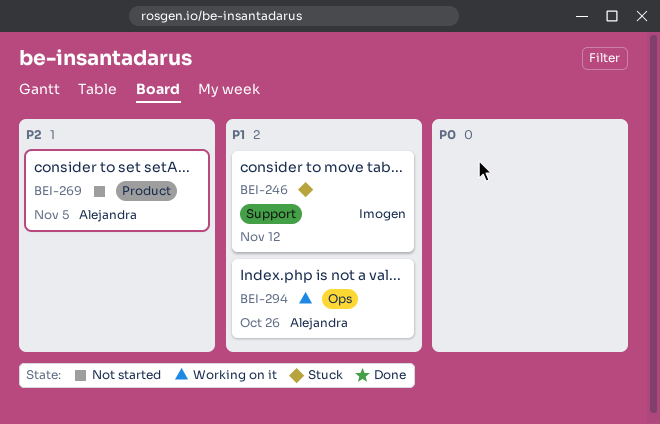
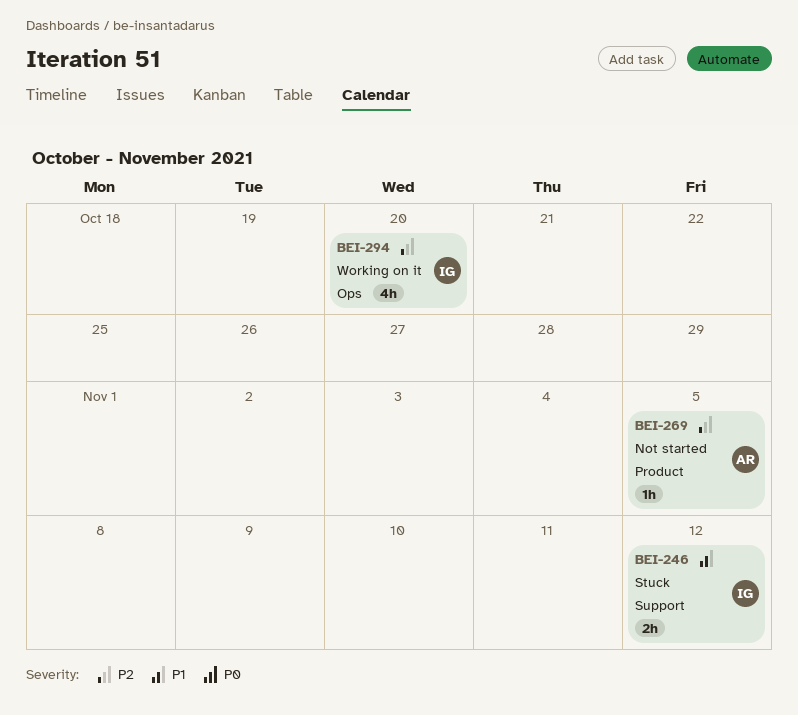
BEI-294, owner: Alejandra -> Imogen
BEI-294, priority: P1 -> P2
BEI-294, due: Oct 26 -> Oct 20

